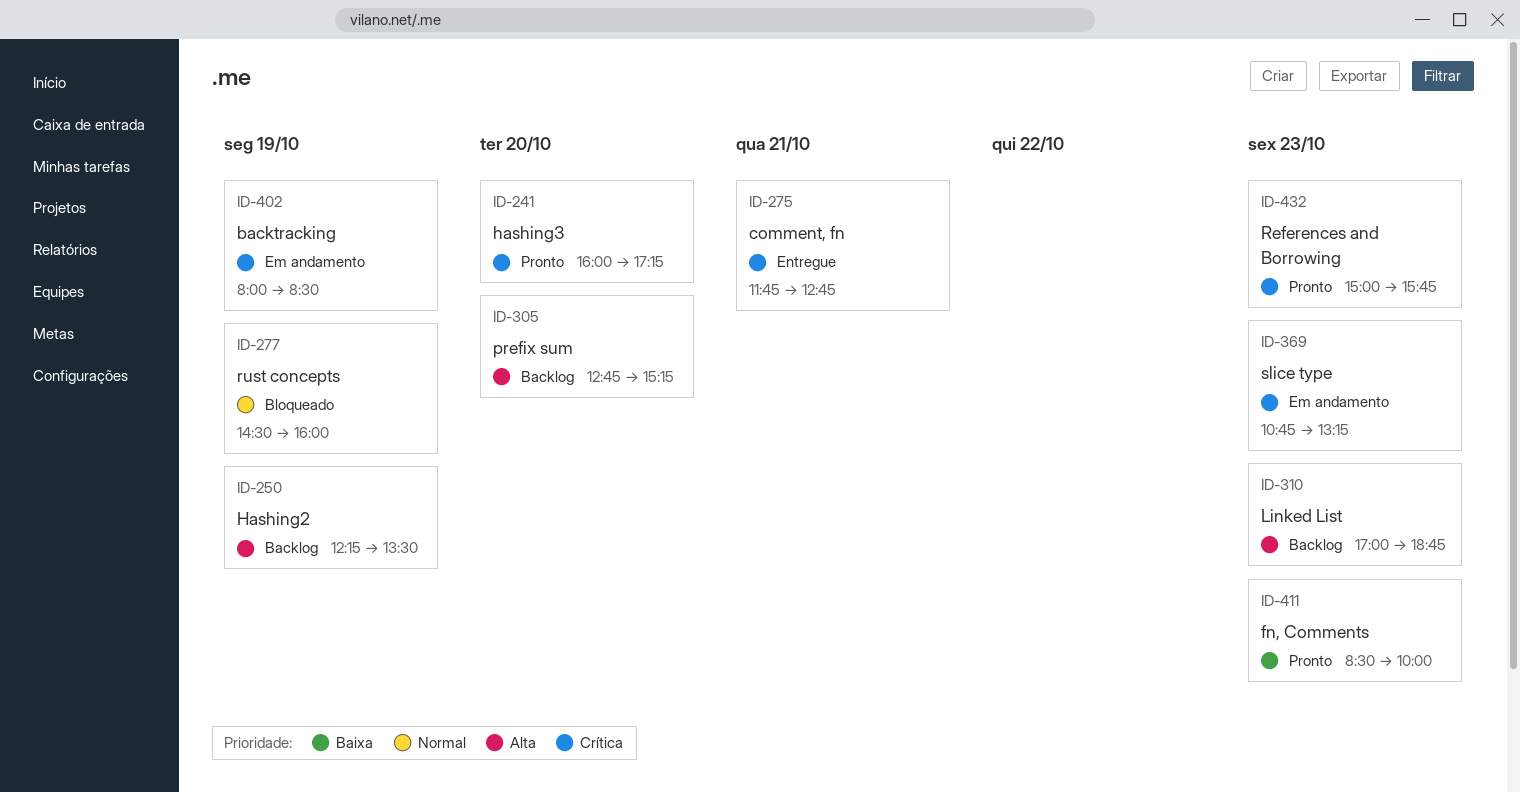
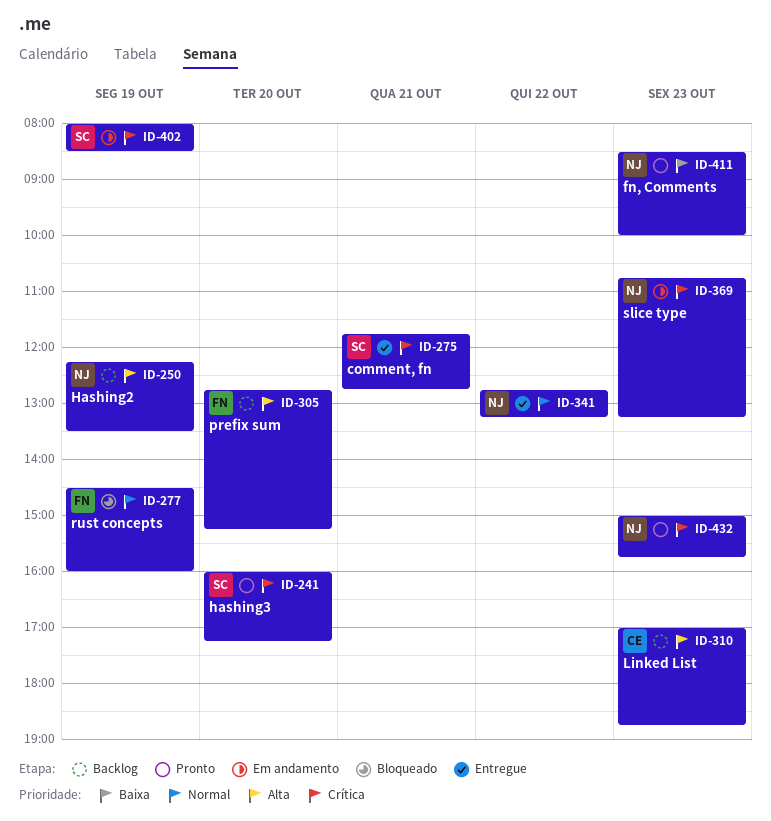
ID-341: none -> present

